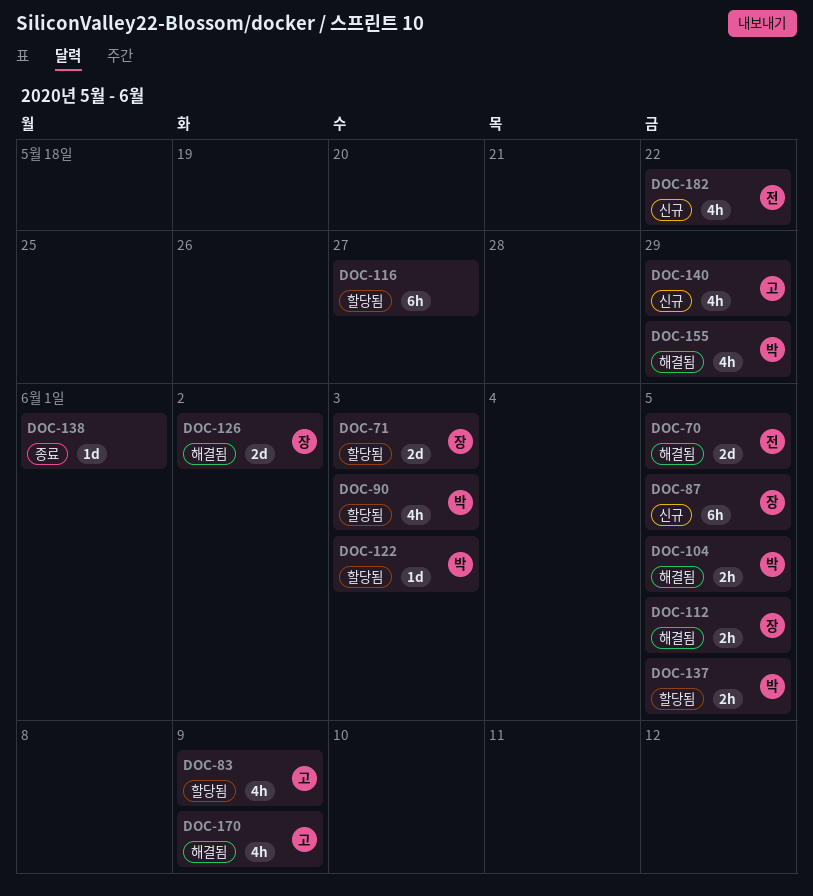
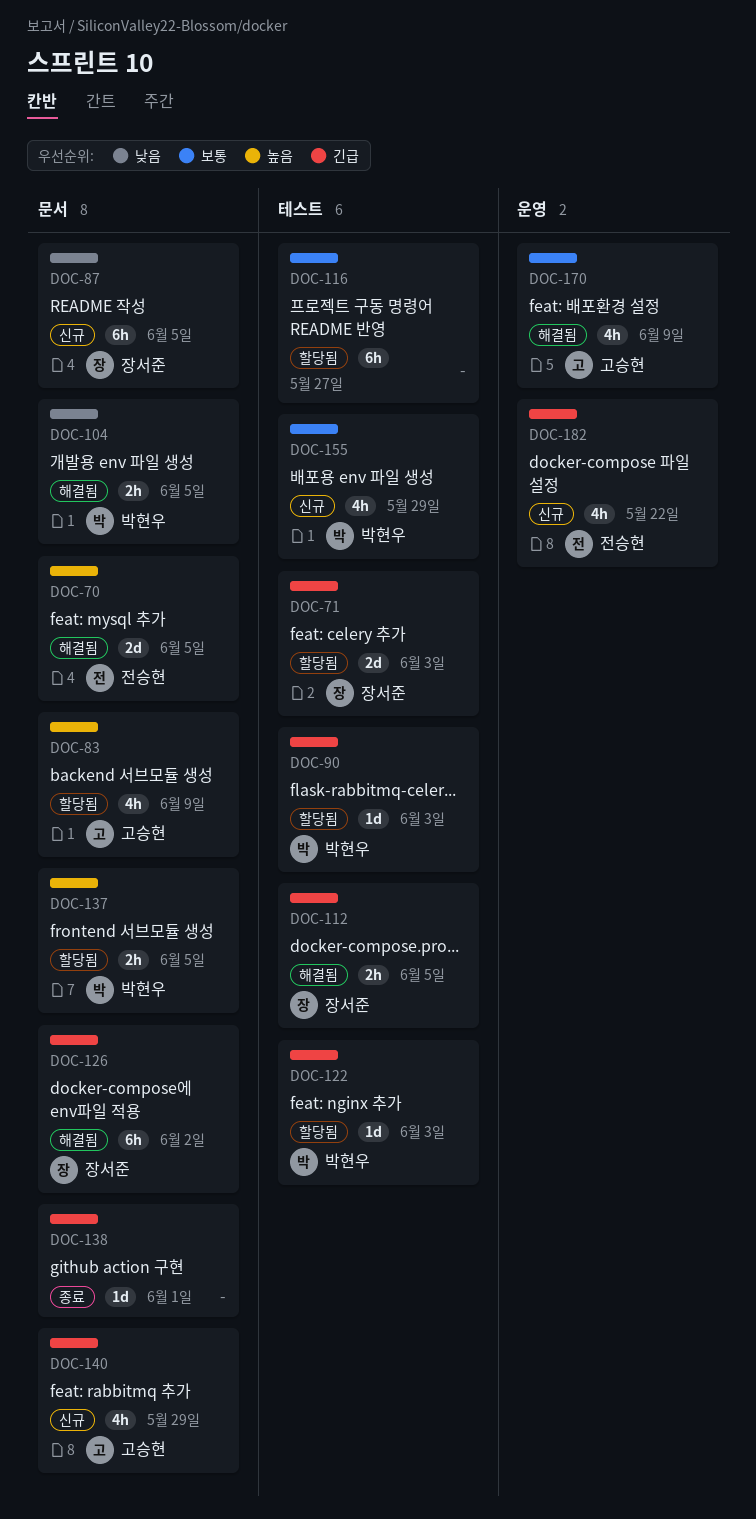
DOC-90, estimate: 4h -> 1d
DOC-126, estimate: 2d -> 6h
DOC-155, status: 해결됨 -> 신규

